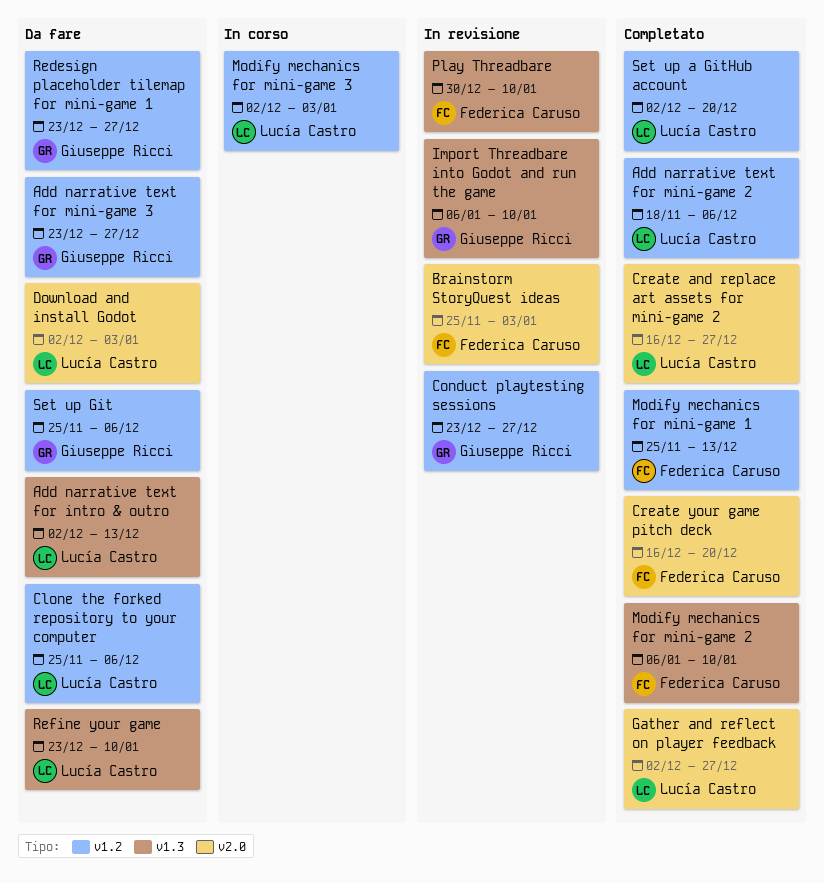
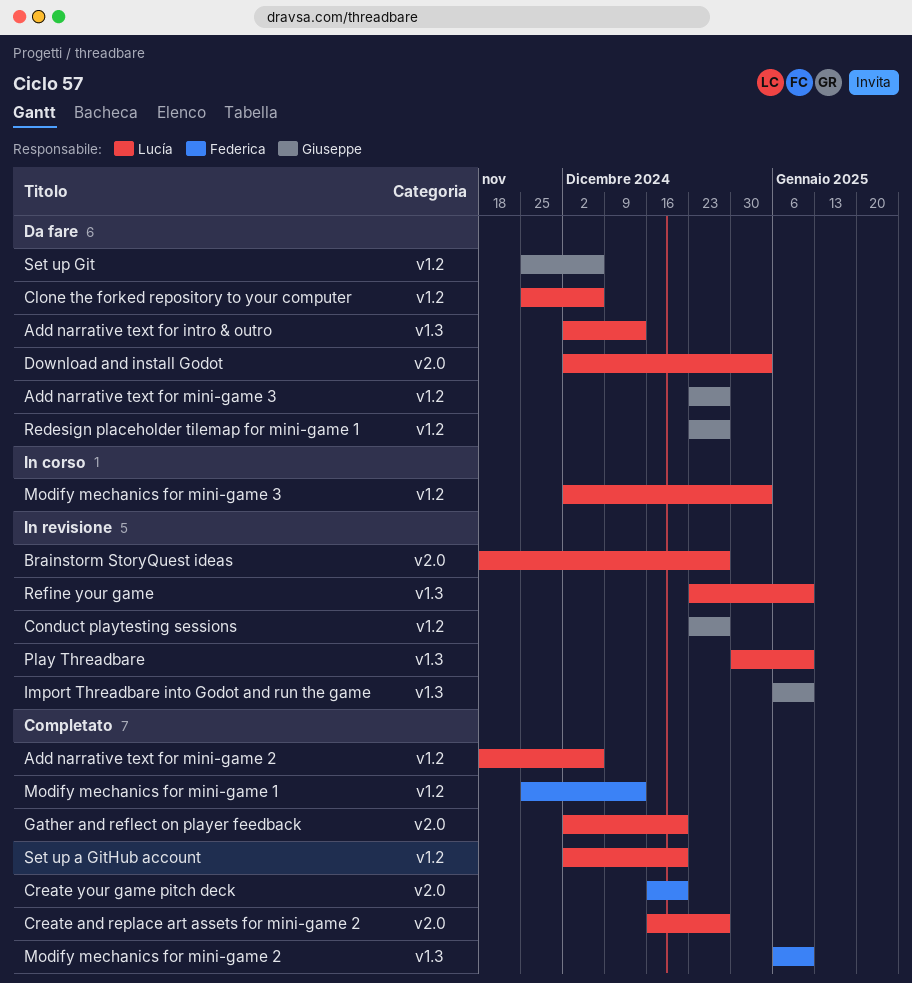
Brainstorm StoryQuest ideas, owner: Federica Caruso -> Lucía Castro
Brainstorm StoryQuest ideas, start: Nov 25 -> Nov 18
Brainstorm StoryQuest ideas, due: Jan 3 -> Dec 27
Gather and reflect on player feedback, due: Dec 27 -> Dec 20
Play Threadbare, owner: Federica Caruso -> Lucía Castro
Refine your game, status: Da fare -> In revisione

